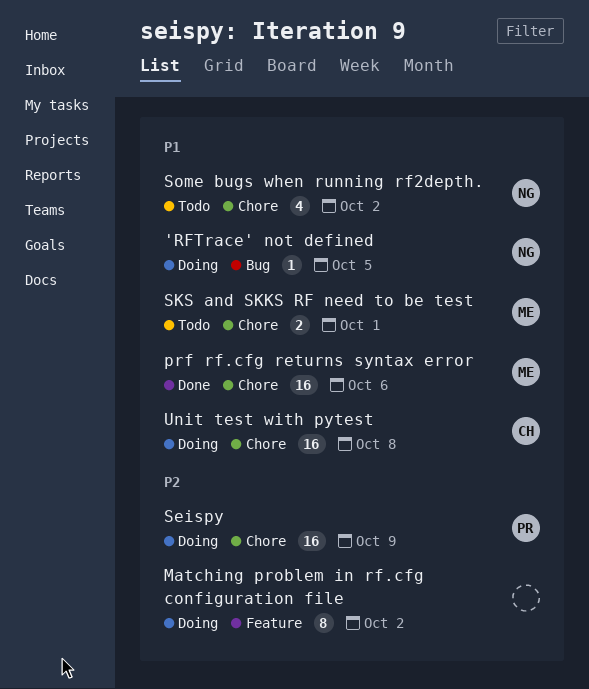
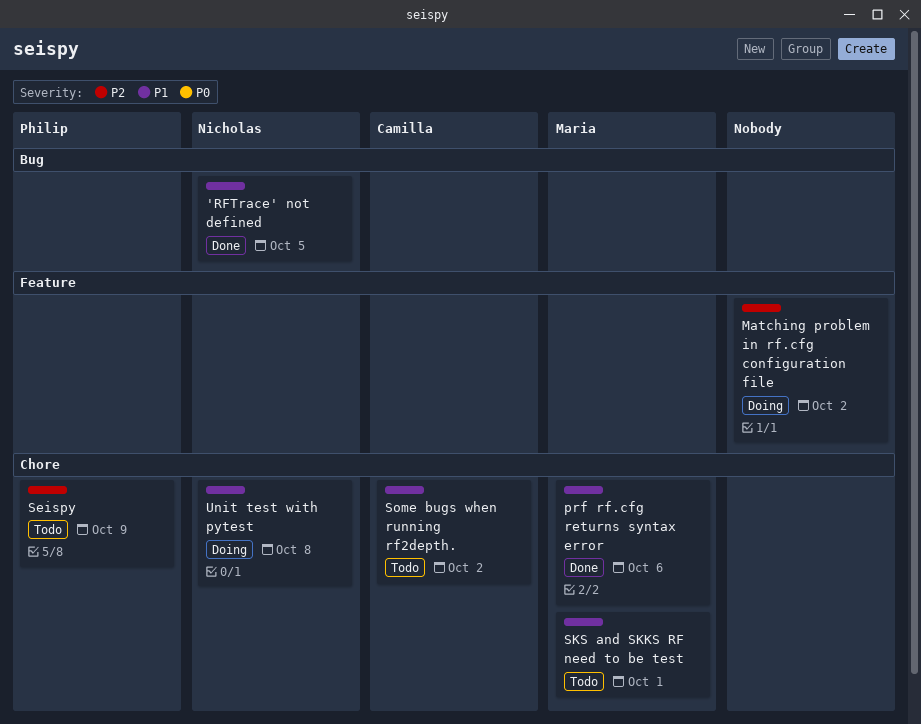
'RFTrace' not defined, status: Doing -> Done
Seispy, status: Doing -> Todo
Some bugs when running rf2depth., owner: Nicholas -> Camilla
Unit test with pytest, owner: Camilla -> Nicholas

